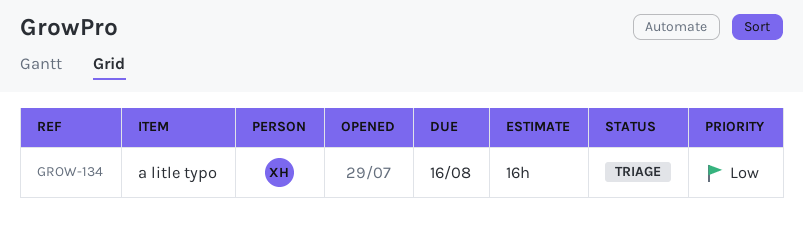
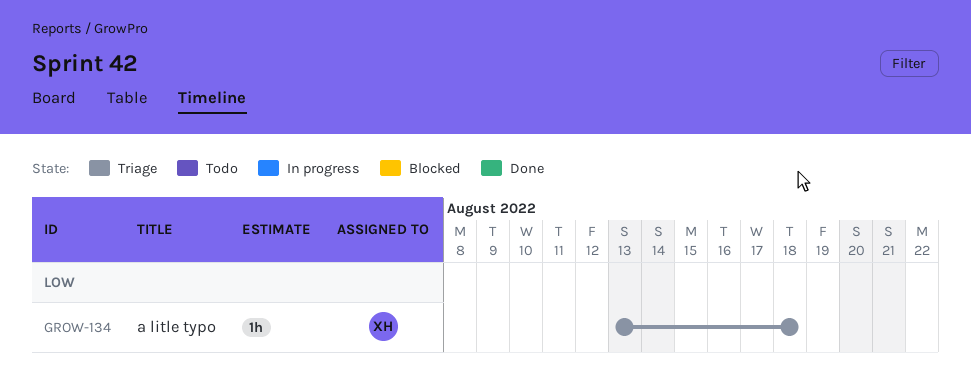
GROW-134, estimate: 16h -> 1h
GROW-134, due: Aug 16 -> Aug 18

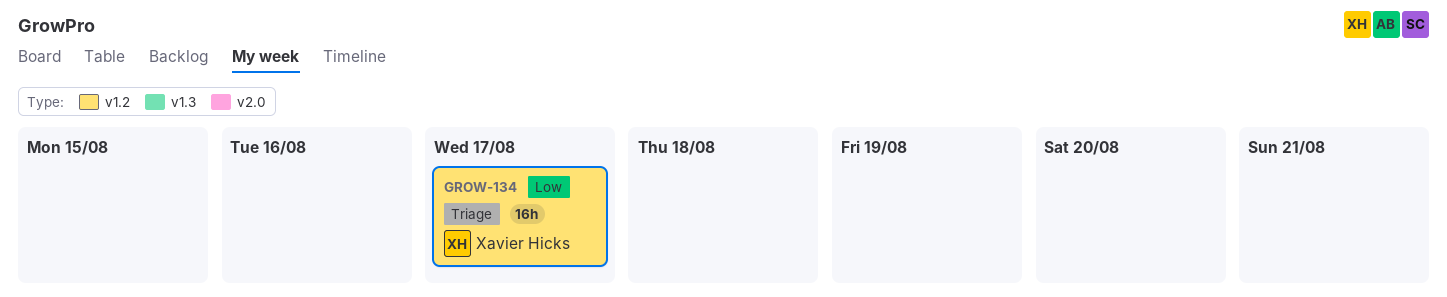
GROW-134, estimate: 1h -> 16h
GROW-134, due: Aug 18 -> Aug 17

